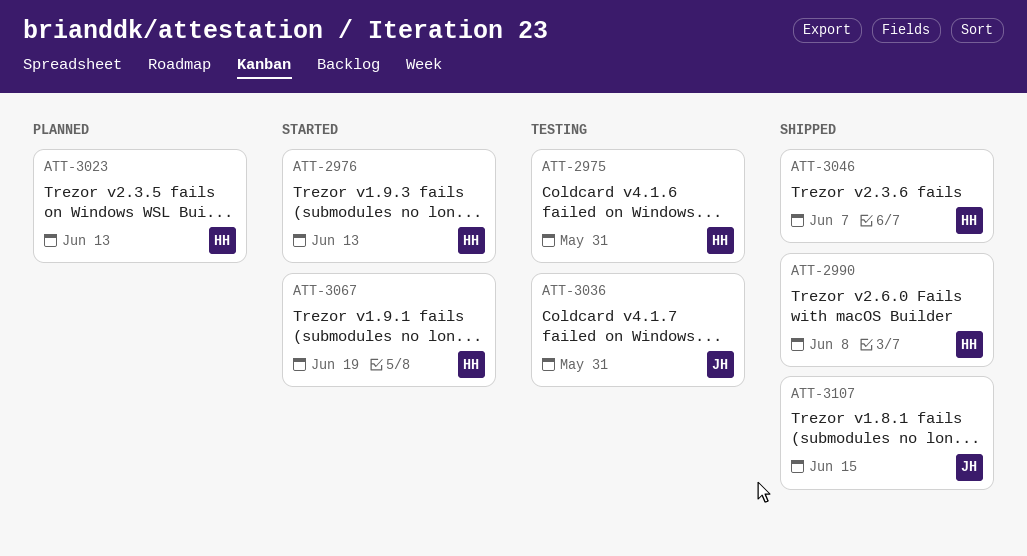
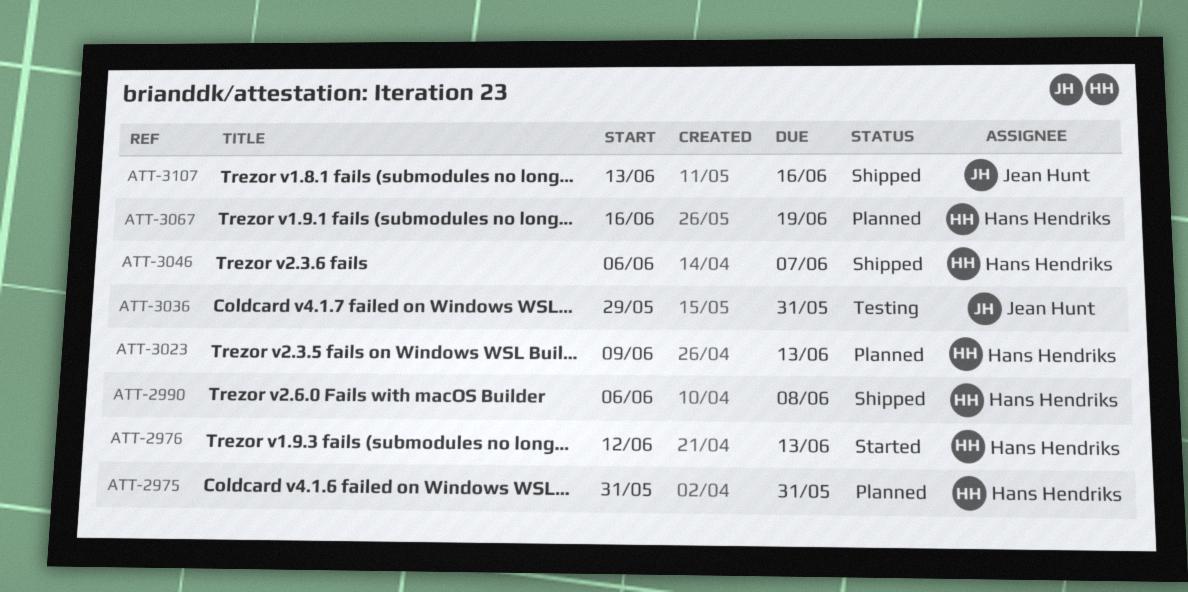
ATT-2975, status: Testing -> Planned
ATT-3067, status: Started -> Planned
ATT-3107, due: Jun 15 -> Jun 16

